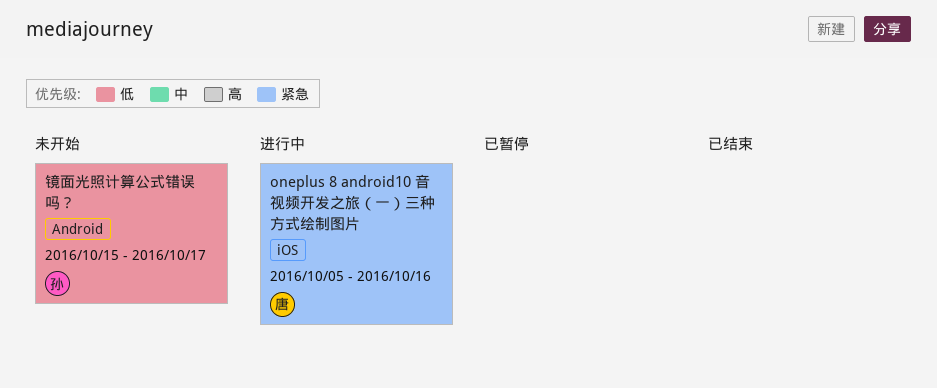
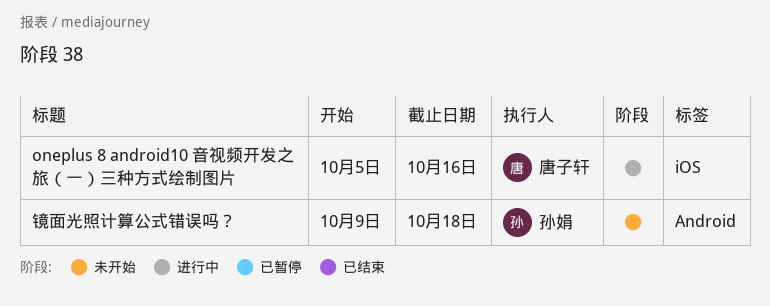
镜面光照计算公式错误吗？, start: Oct 15 -> Oct 9
镜面光照计算公式错误吗？, due: Oct 17 -> Oct 18

